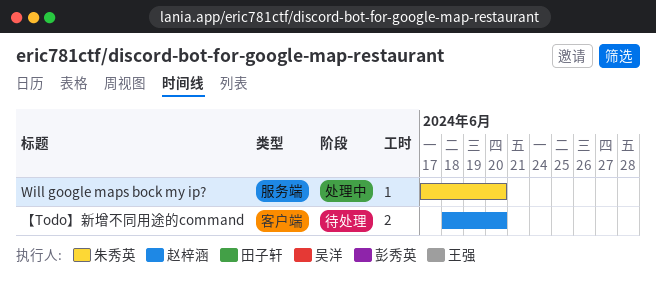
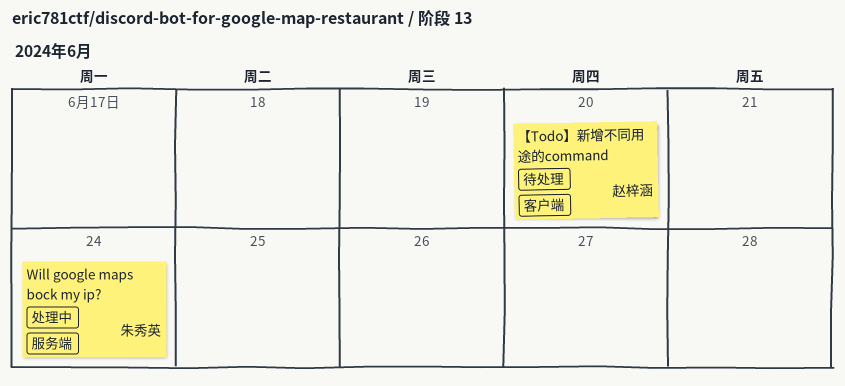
Will google maps bock my ip?, due: Jun 20 -> Jun 24

